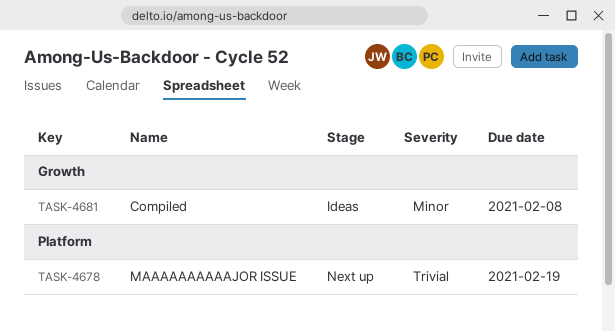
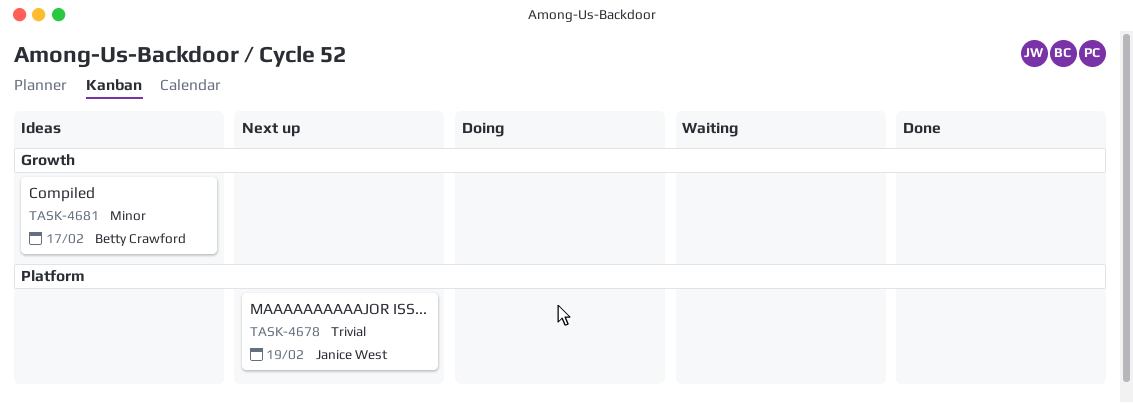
TASK-4681, due: Feb 8 -> Feb 17

